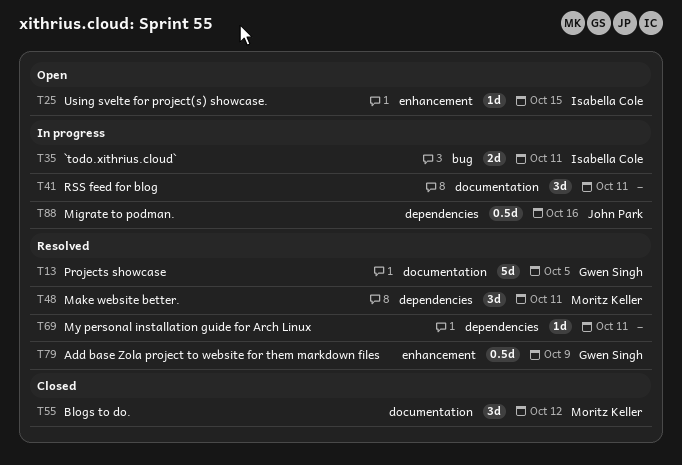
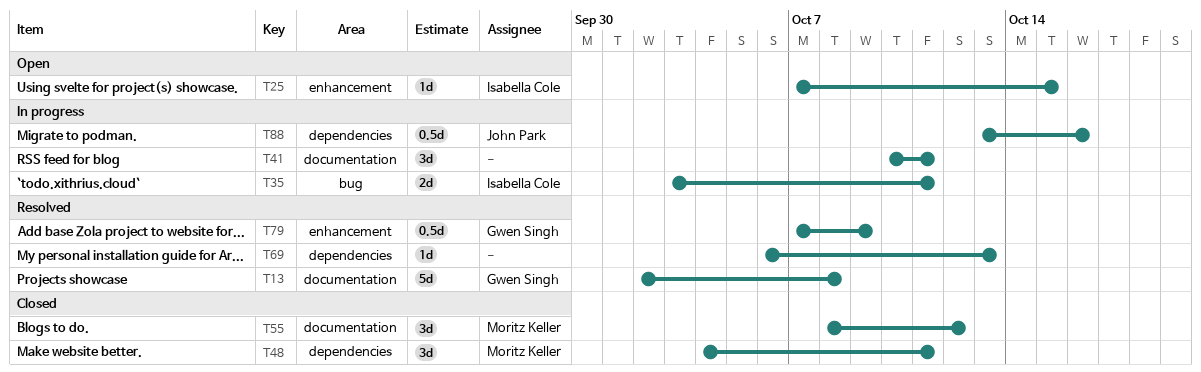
T13, due: Oct 5 -> Oct 8
T48, status: Resolved -> Closed
T69, due: Oct 11 -> Oct 13

